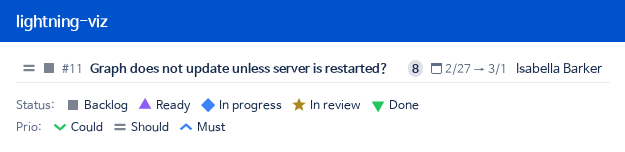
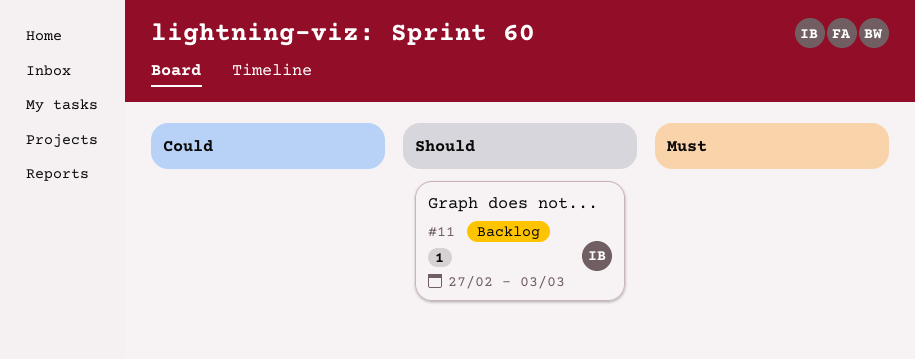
#11, estimate: 8 -> 1
#11, due: Mar 1 -> Mar 3

